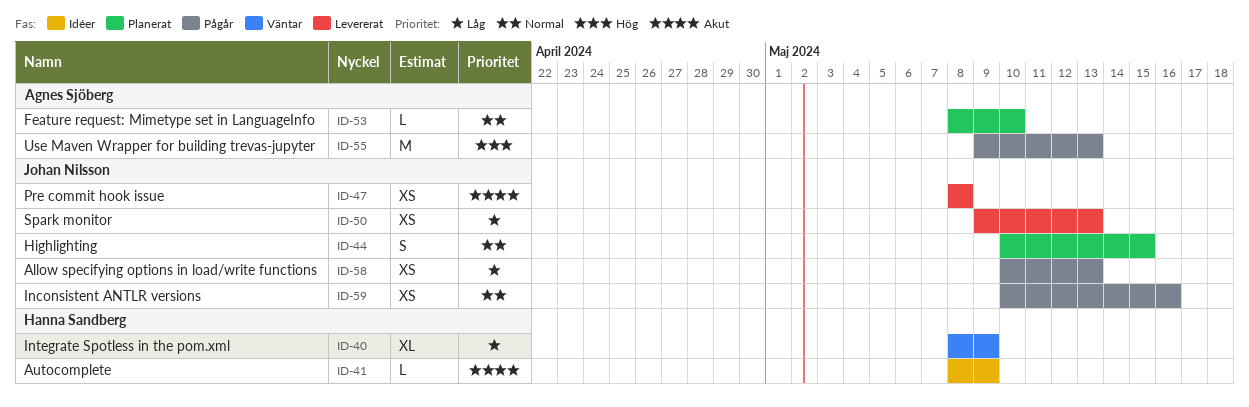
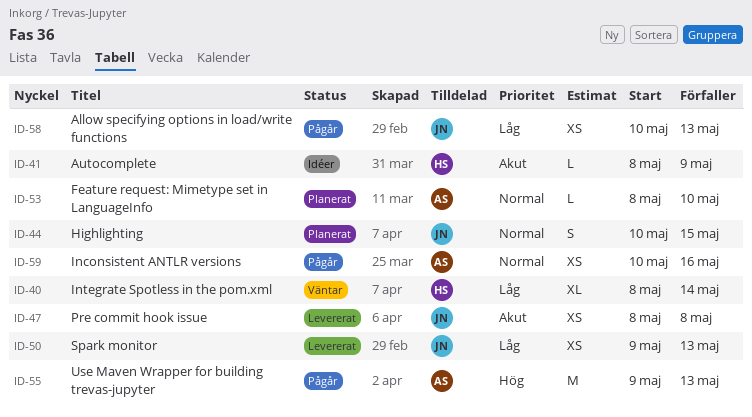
ID-40, due: May 9 -> May 14
ID-59, owner: Johan Nilsson -> Agnes Sjöberg

